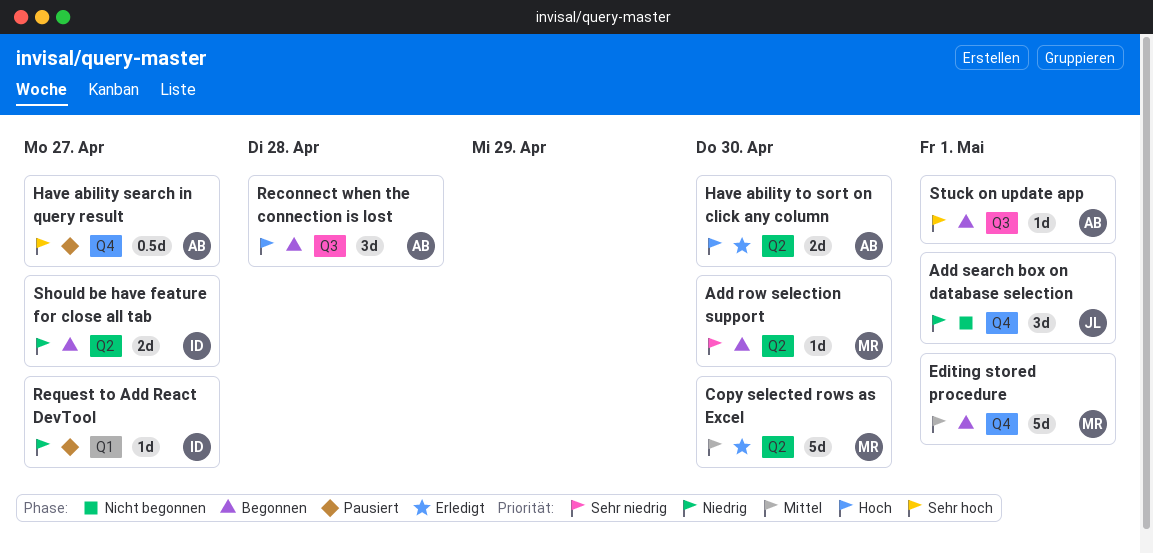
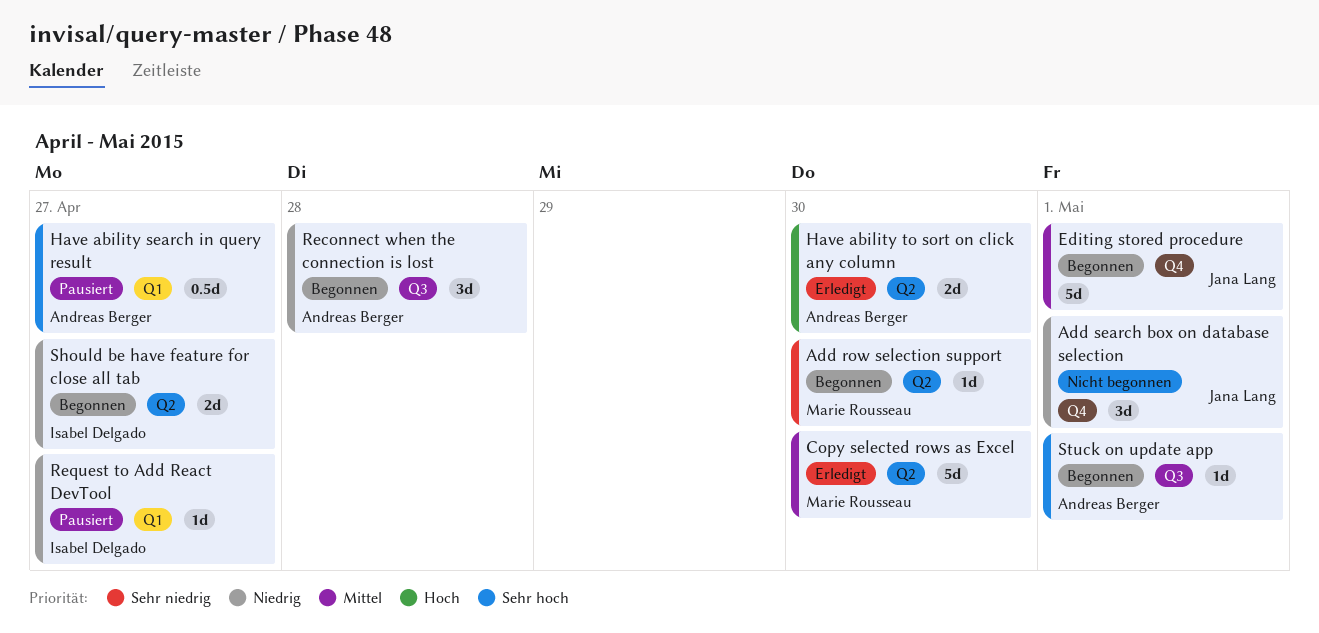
Editing stored procedure, owner: Marie Rousseau -> Jana Lang
Have ability search in query result, label: Q4 -> Q1
Reconnect when the connection is lost, priority: Hoch -> Niedrig

